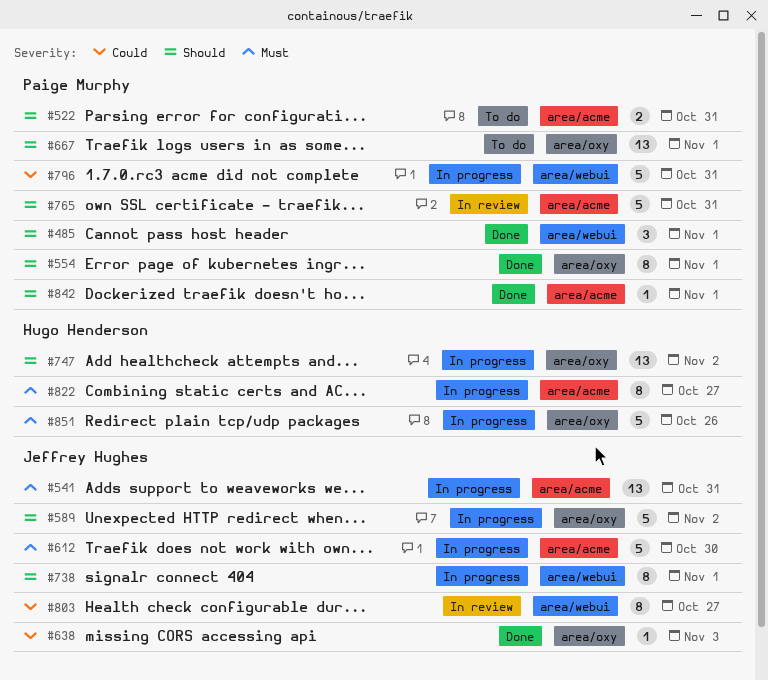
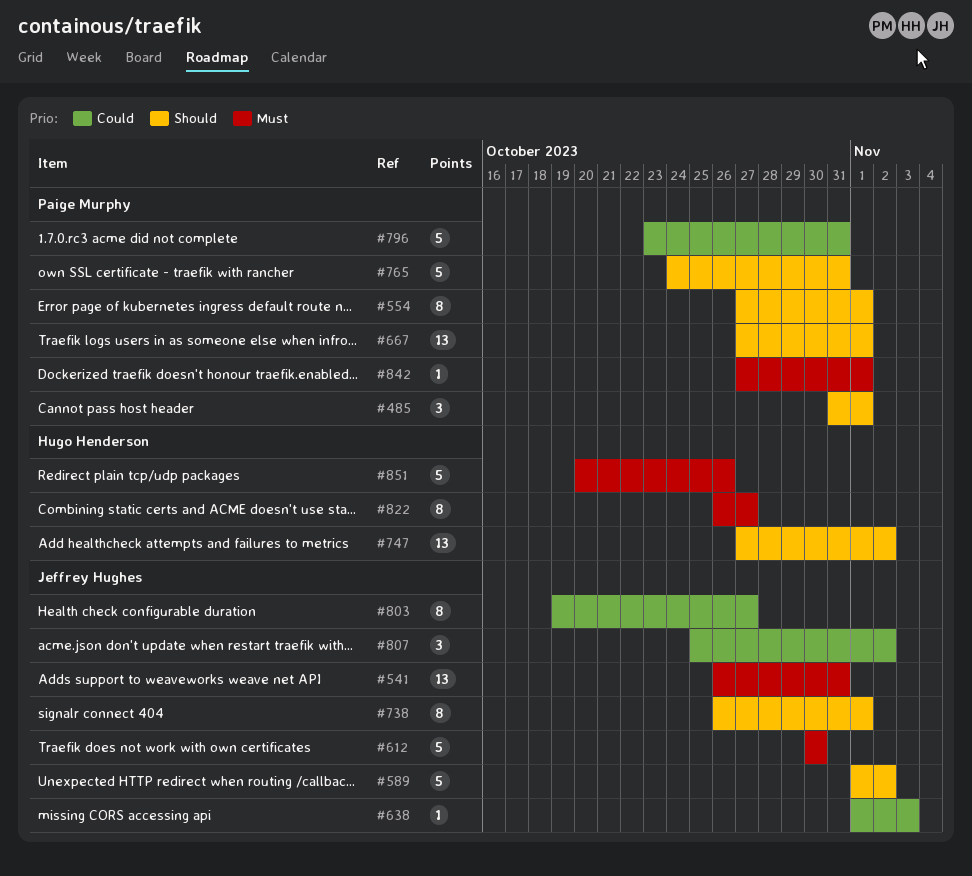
#522: present -> none
#807: none -> present
#842, priority: Should -> Must

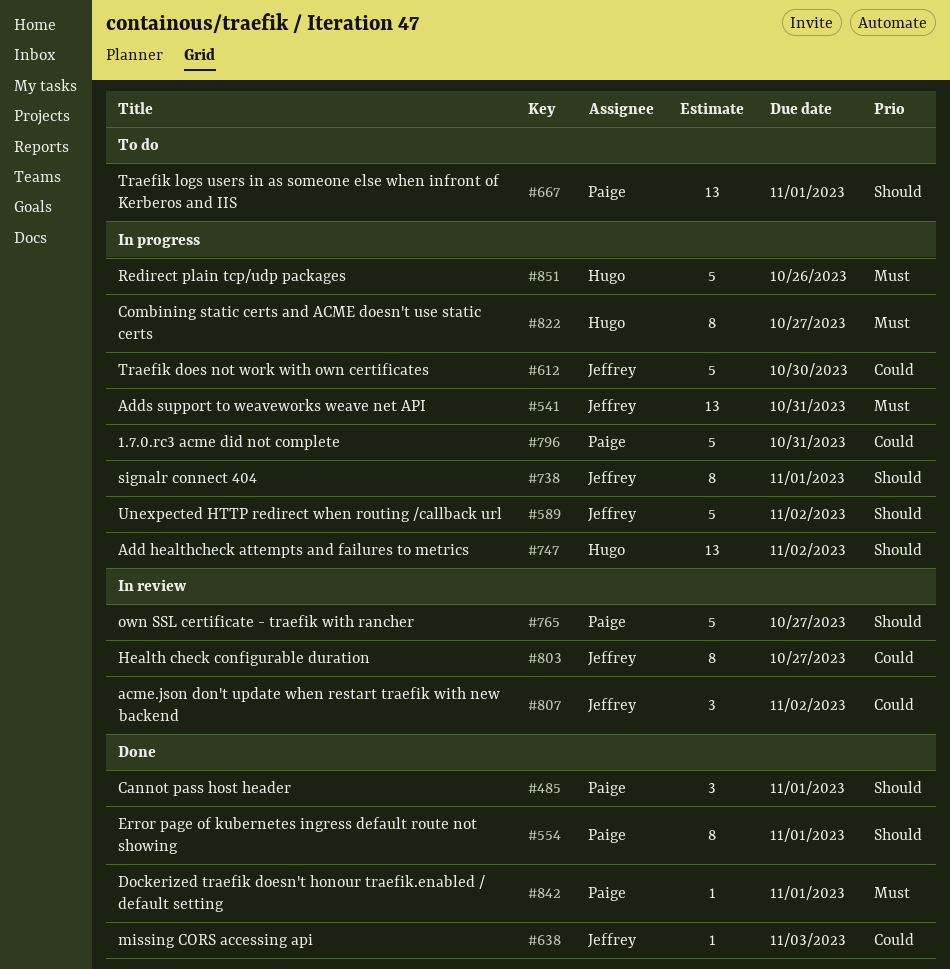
#612, priority: Must -> Could
#765, due: Oct 31 -> Oct 27

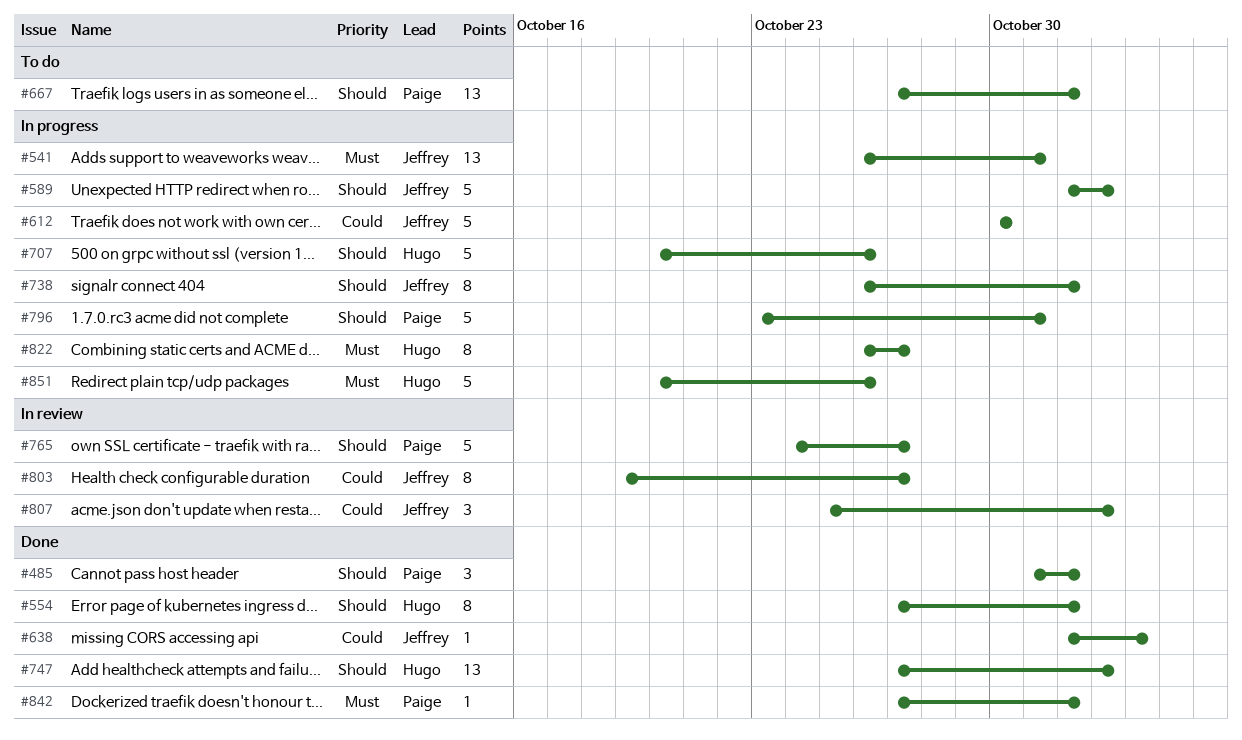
#554, owner: Paige -> Hugo
#707: none -> present
#747, status: In progress -> Done
#796, priority: Could -> Should

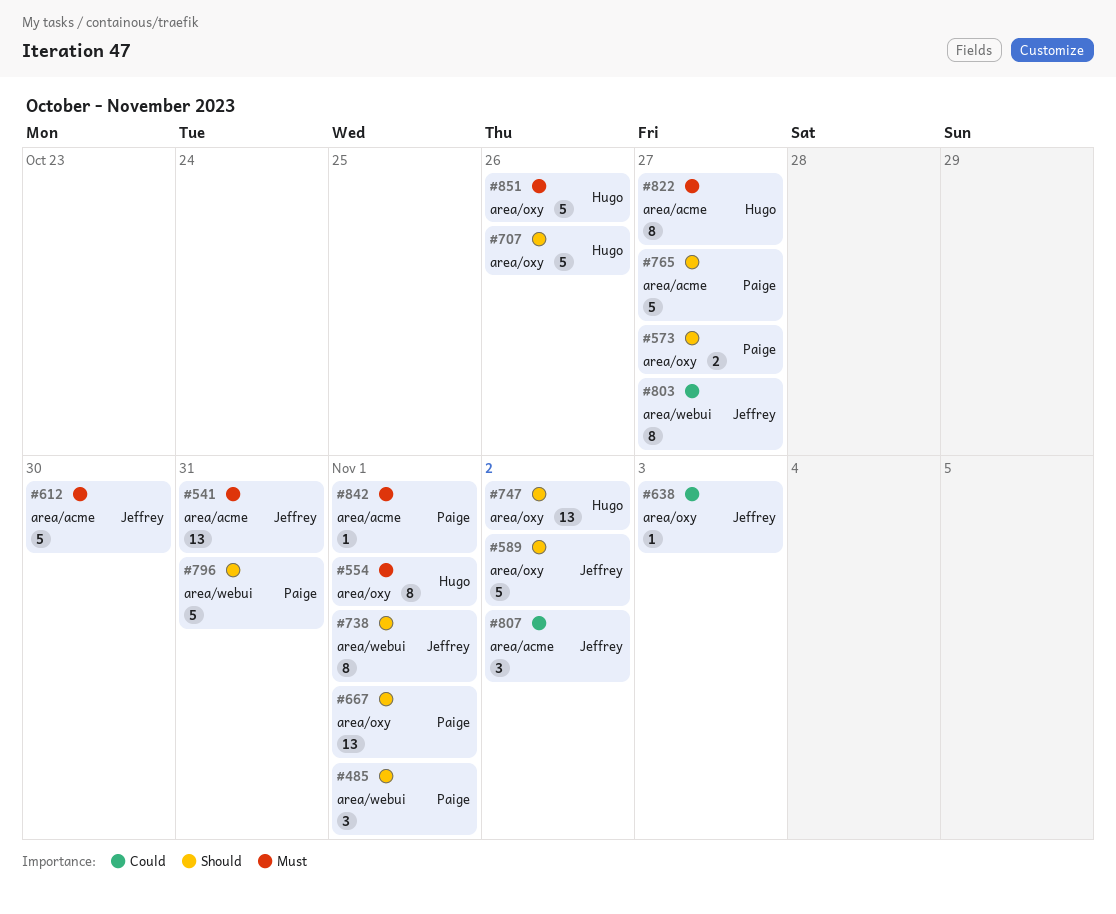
#554, priority: Should -> Must
#573: none -> present
#612, priority: Could -> Must

